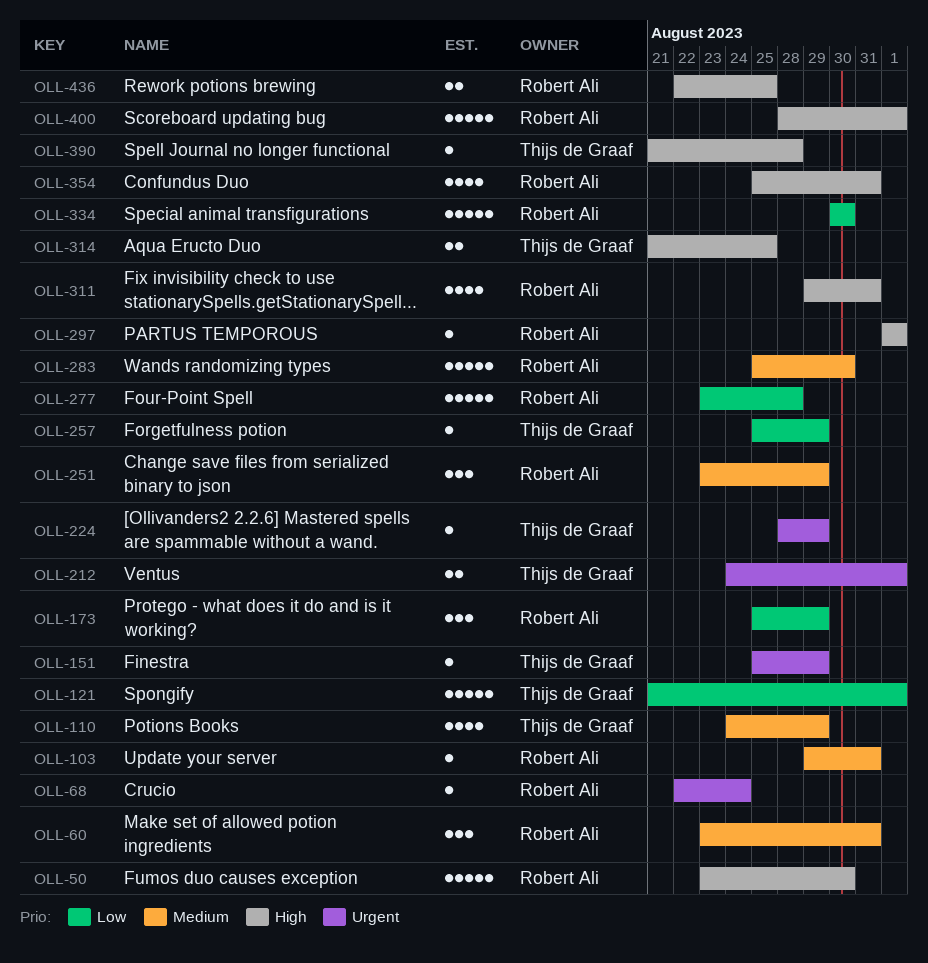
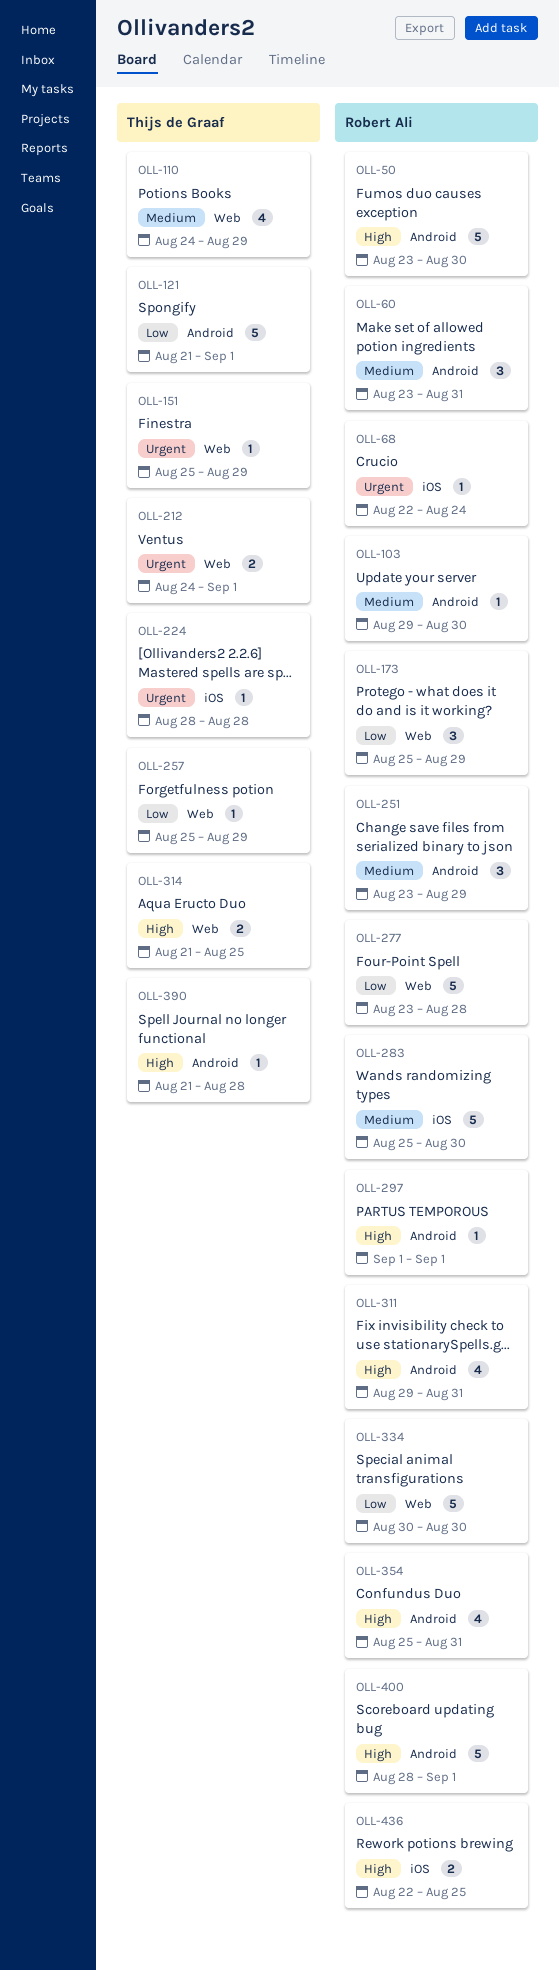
OLL-103, due: Aug 31 -> Aug 30
OLL-224, due: Aug 29 -> Aug 28

